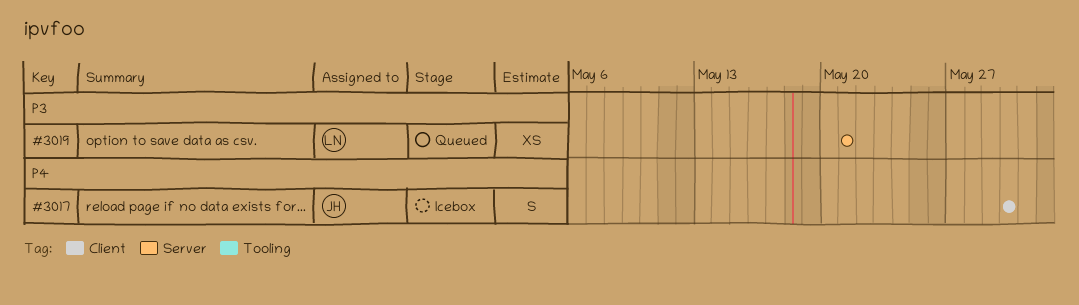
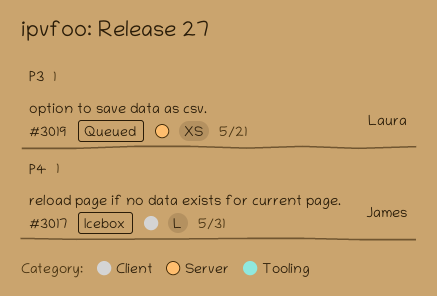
#3017, estimate: S -> L
#3017, due: May 30 -> May 31

